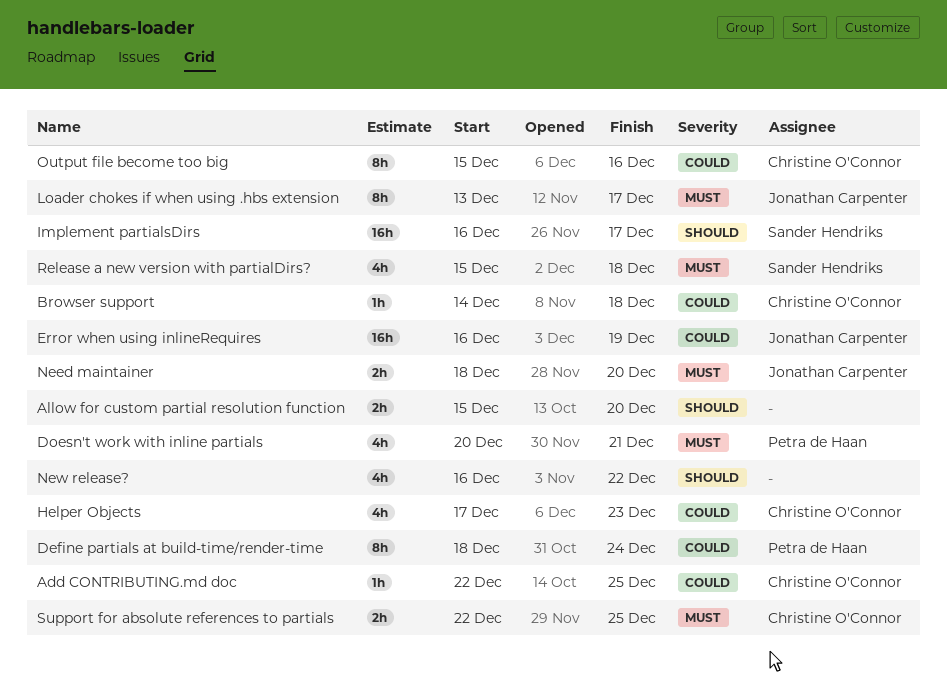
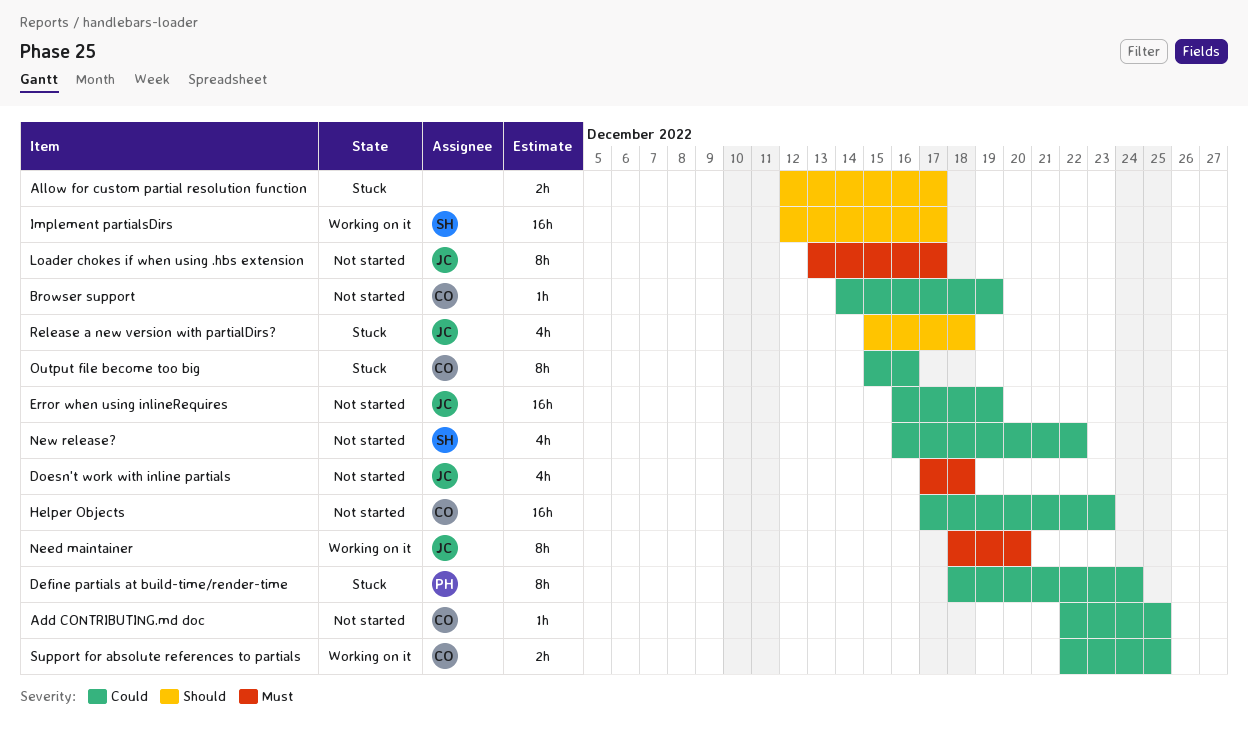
Allow for custom partial resolution function, start: Dec 15 -> Dec 12
Allow for custom partial resolution function, due: Dec 20 -> Dec 17
Browser support, due: Dec 18 -> Dec 19
Doesn't work with inline partials, owner: Petra de Haan -> Jonathan Carpenter
Doesn't work with inline partials, start: Dec 20 -> Dec 17
Doesn't work with inline partials, due: Dec 21 -> Dec 18
Helper Objects, estimate: 4h -> 16h
Implement partialsDirs, start: Dec 16 -> Dec 12
Need maintainer, estimate: 2h -> 8h
New release?, owner: none -> Sander Hendriks
New release?, priority: Should -> Could
Release a new version with partialDirs?, owner: Sander Hendriks -> Jonathan Carpenter
Release a new version with partialDirs?, priority: Must -> Should
Support for absolute references to partials, priority: Must -> Could

